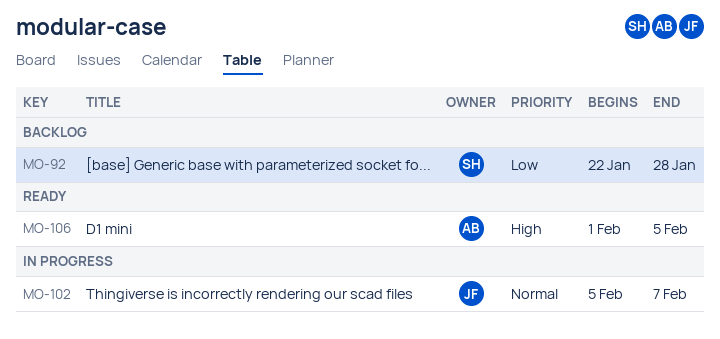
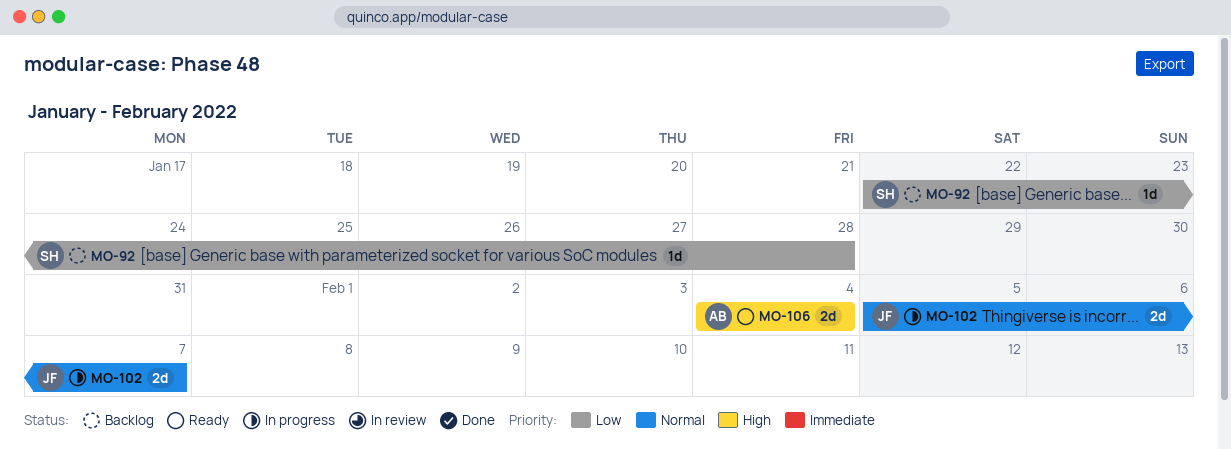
MO-106, start: Feb 1 -> Feb 4
MO-106, due: Feb 5 -> Feb 4

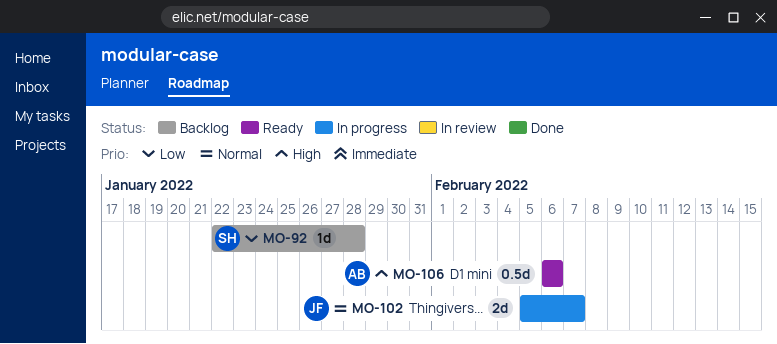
MO-106, estimate: 2d -> 0.5d
MO-106, start: Feb 4 -> Feb 6
MO-106, due: Feb 4 -> Feb 6

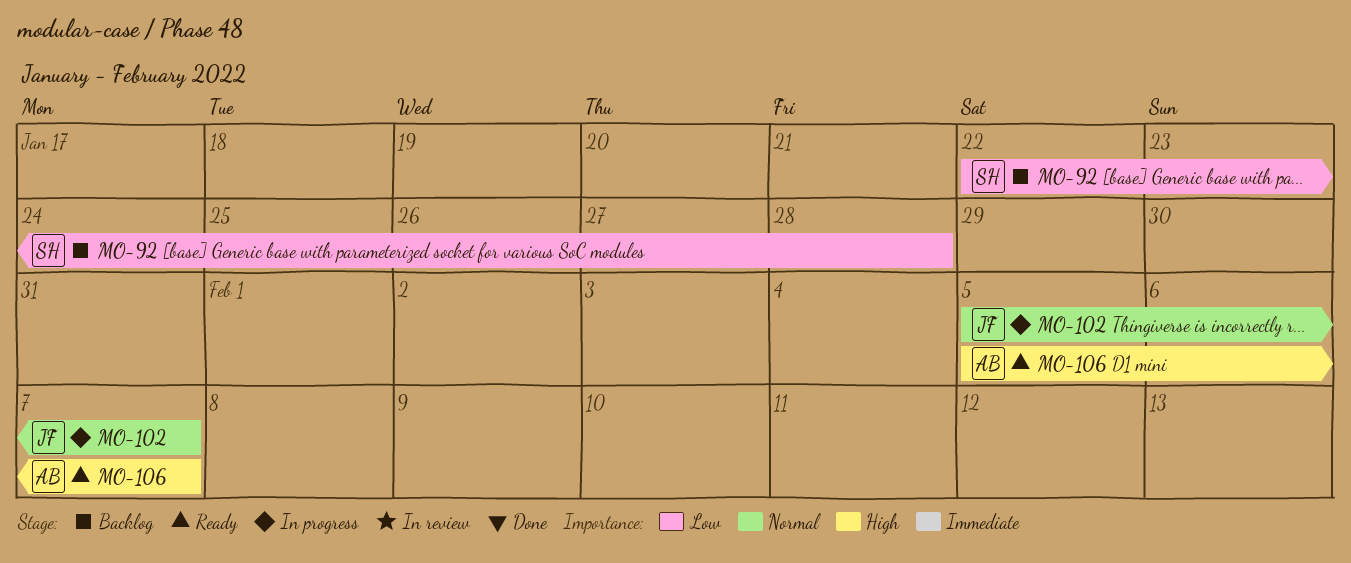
MO-106, start: Feb 6 -> Feb 5
MO-106, due: Feb 6 -> Feb 7

